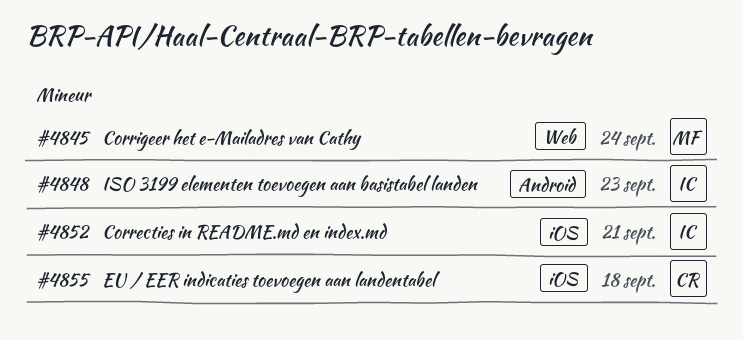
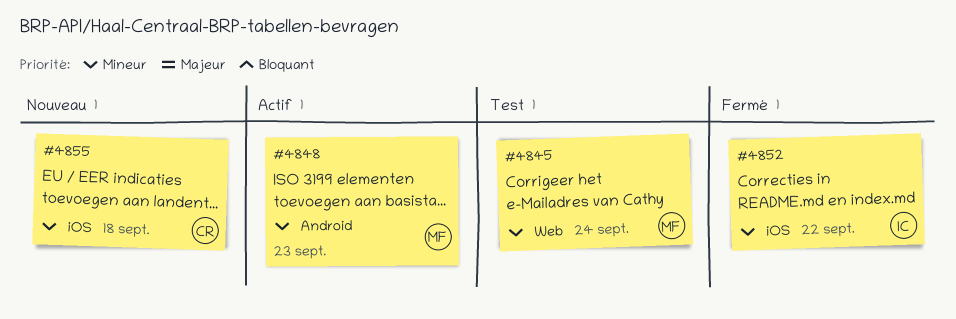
#4848, owner: IC -> MF
#4852, due: Sep 21 -> Sep 22

